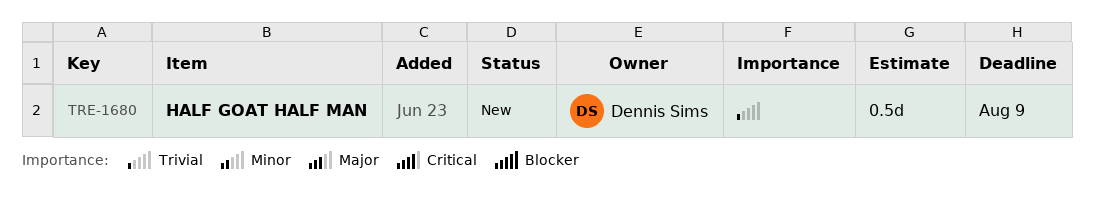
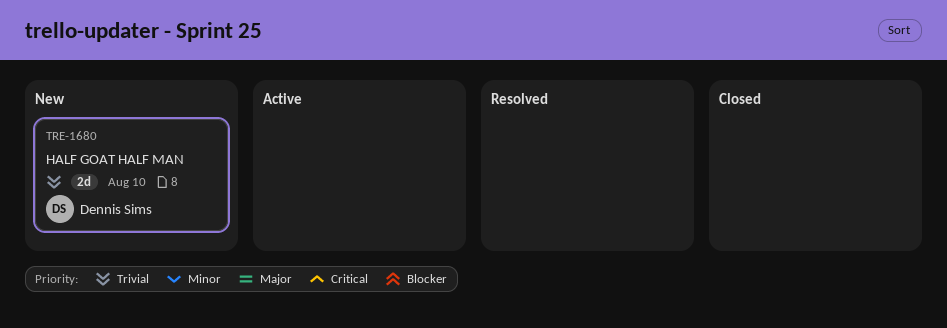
TRE-1680, estimate: 0.5d -> 2d
TRE-1680, due: Aug 9 -> Aug 10

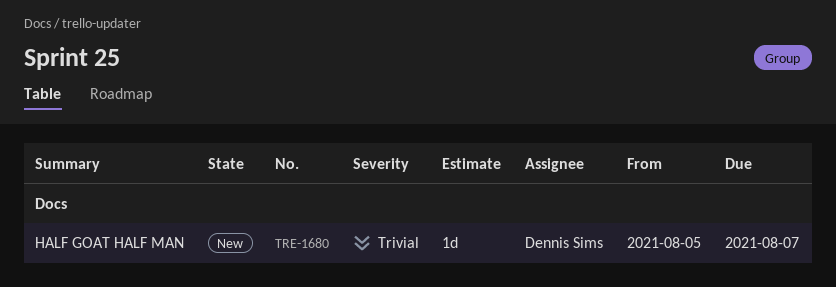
TRE-1680, estimate: 2d -> 1d
TRE-1680, due: Aug 10 -> Aug 7

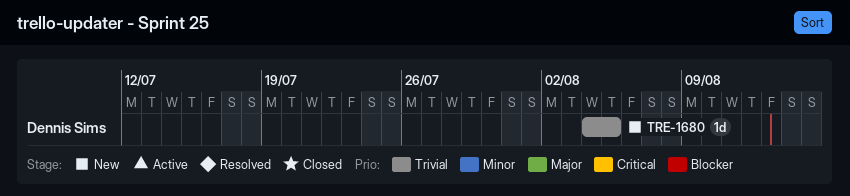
TRE-1680, start: Aug 5 -> Aug 4
TRE-1680, due: Aug 7 -> Aug 5

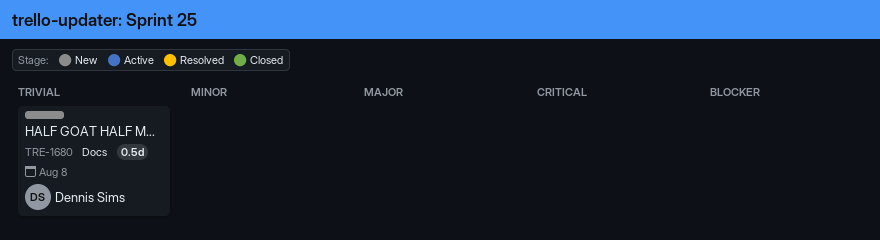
TRE-1680, estimate: 1d -> 0.5d
TRE-1680, due: Aug 5 -> Aug 8

